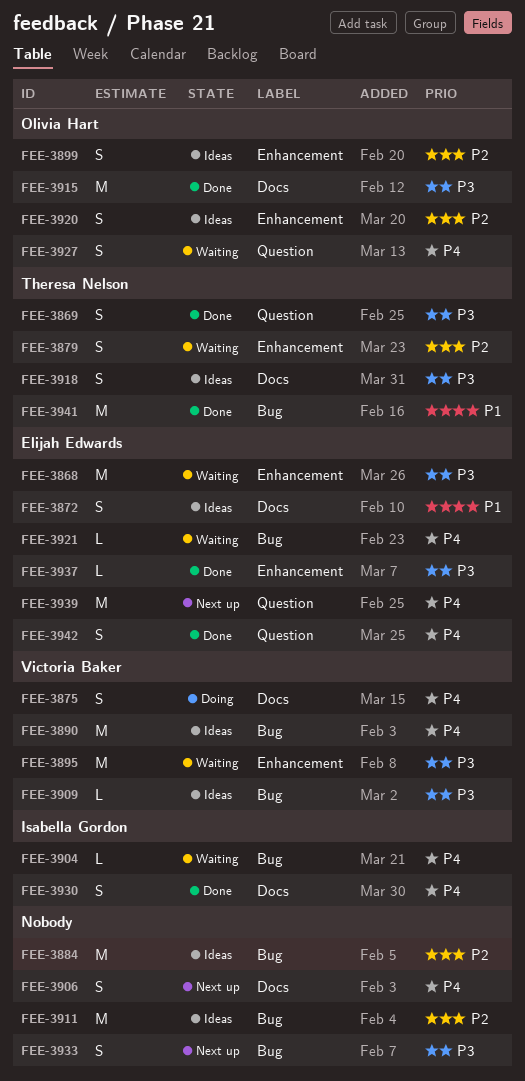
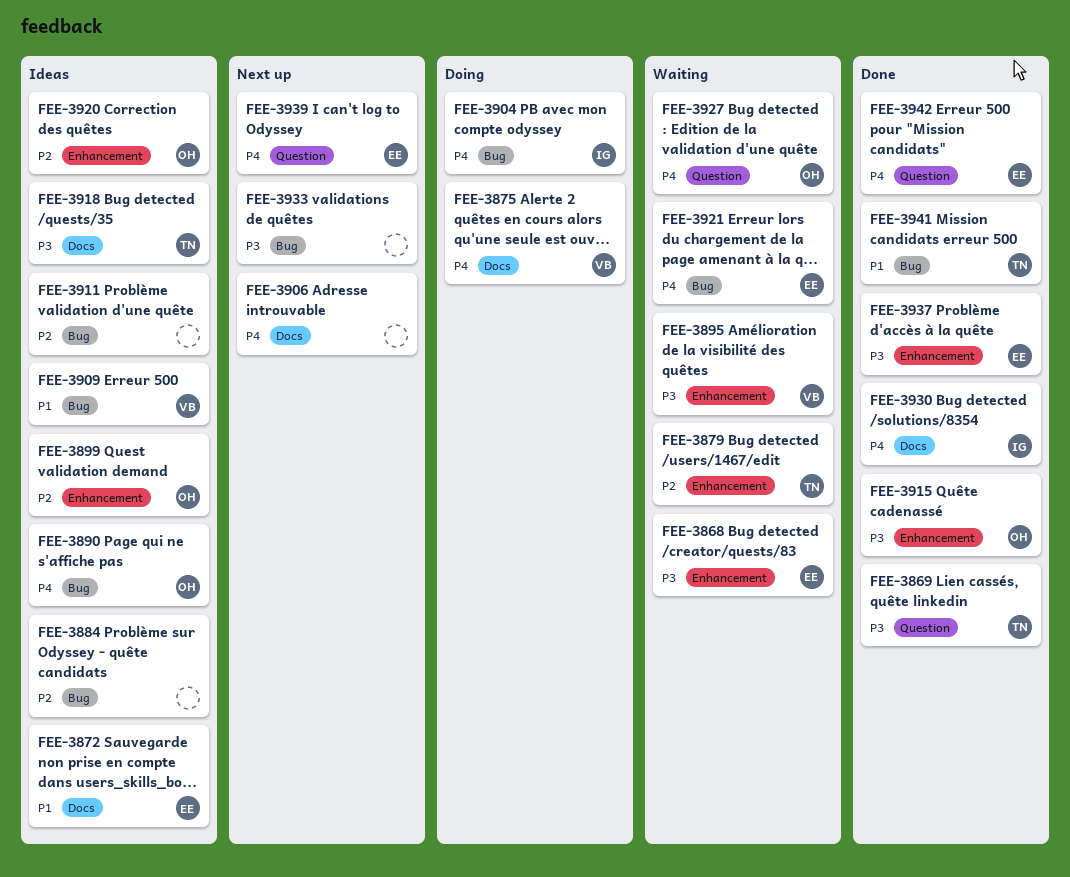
FEE-3890, owner: Victoria Baker -> Olivia Hart
FEE-3904, status: Waiting -> Doing
FEE-3909, priority: P3 -> P1
FEE-3915, label: Docs -> Enhancement

